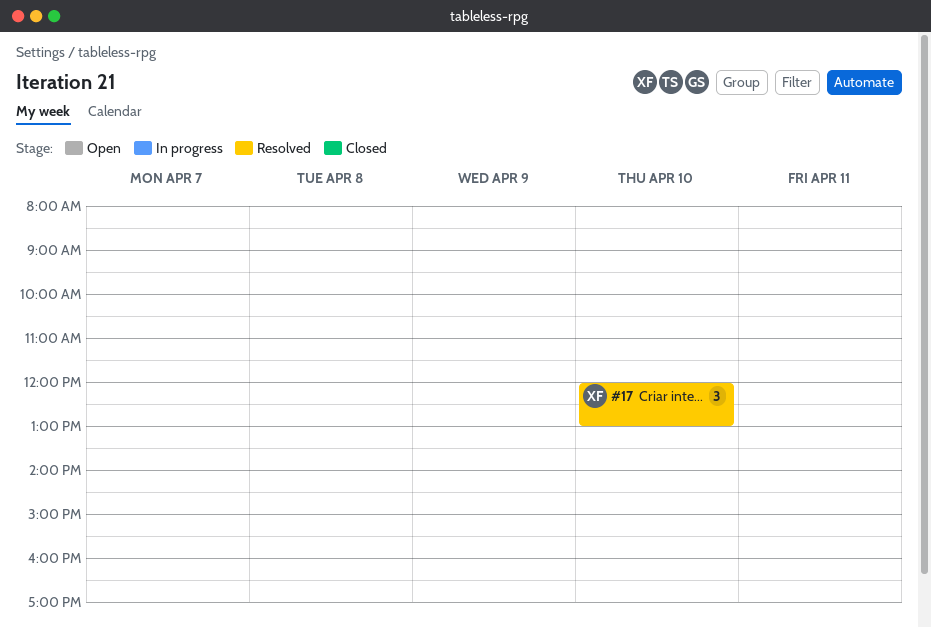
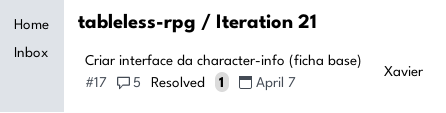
#17, estimate: 3 -> 1
#17, day: Apr 10 -> Apr 7

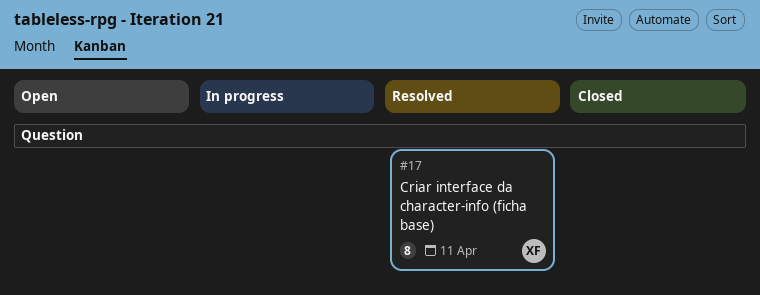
#17, estimate: 1 -> 8
#17, day: Apr 7 -> Apr 11

